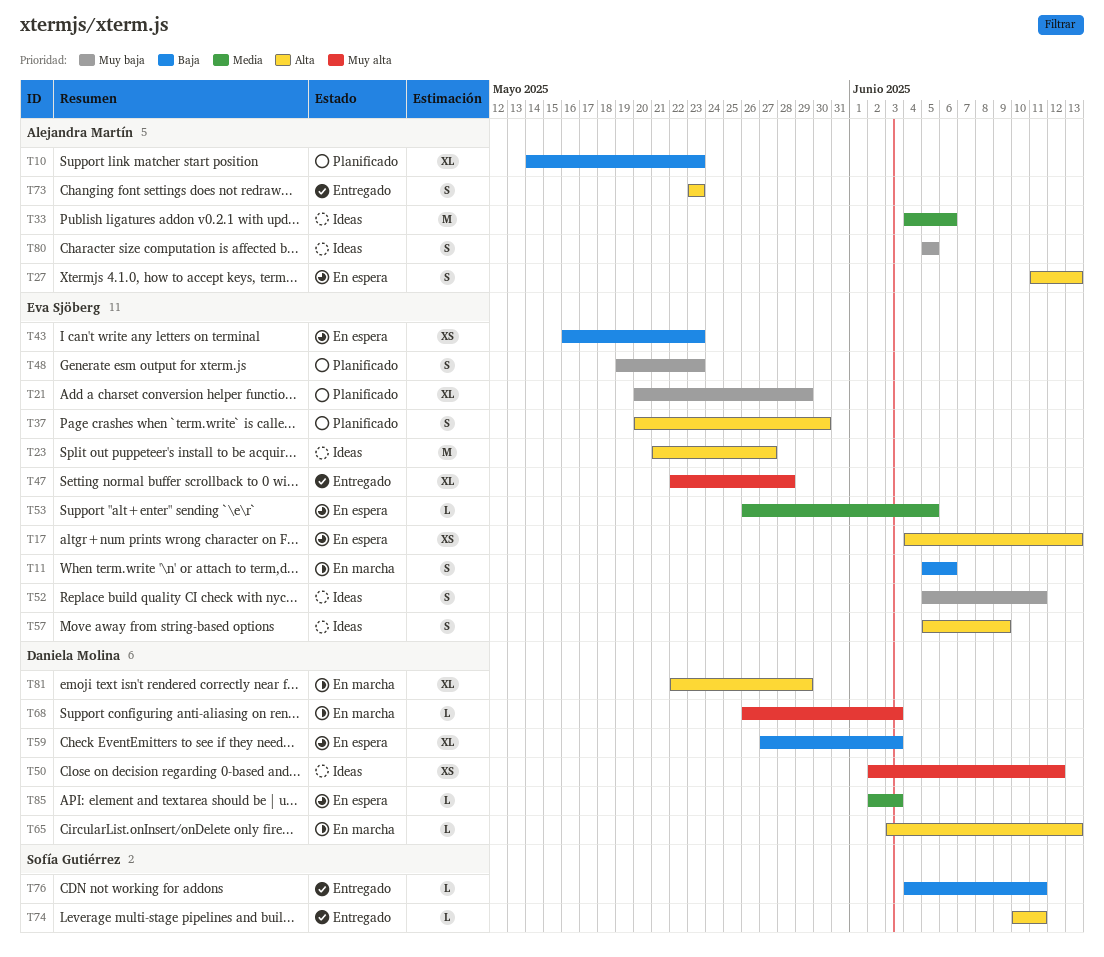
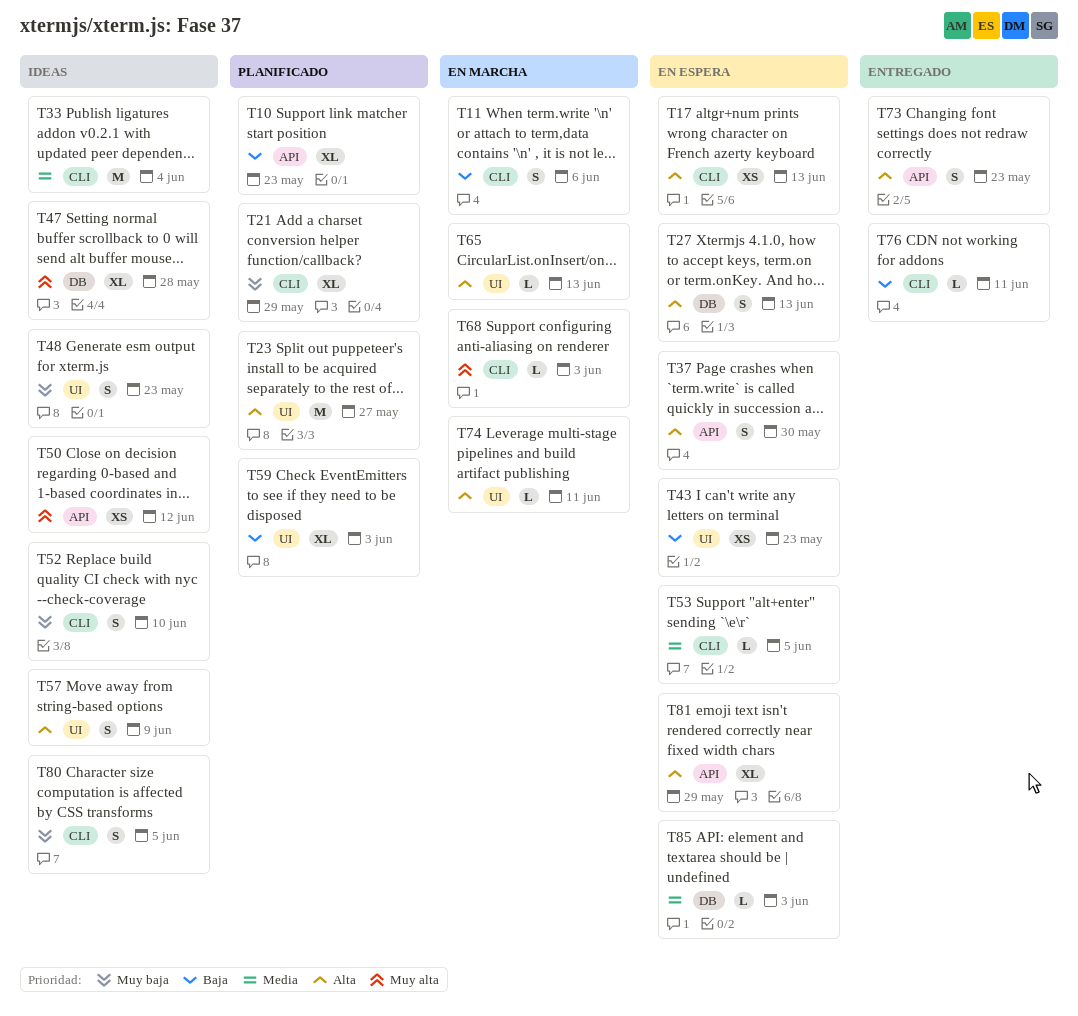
T23, status: Ideas -> Planificado
T33, due: Jun 6 -> Jun 4
T37, status: Planificado -> En espera
T47, status: Entregado -> Ideas
T48, status: Planificado -> Ideas
T52, due: Jun 11 -> Jun 10
T59, status: En espera -> Planificado
T74, status: Entregado -> En marcha
T81, status: En marcha -> En espera

